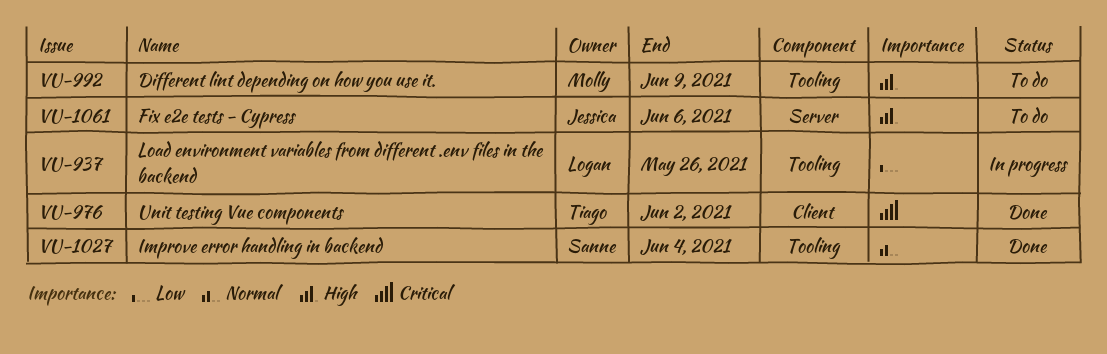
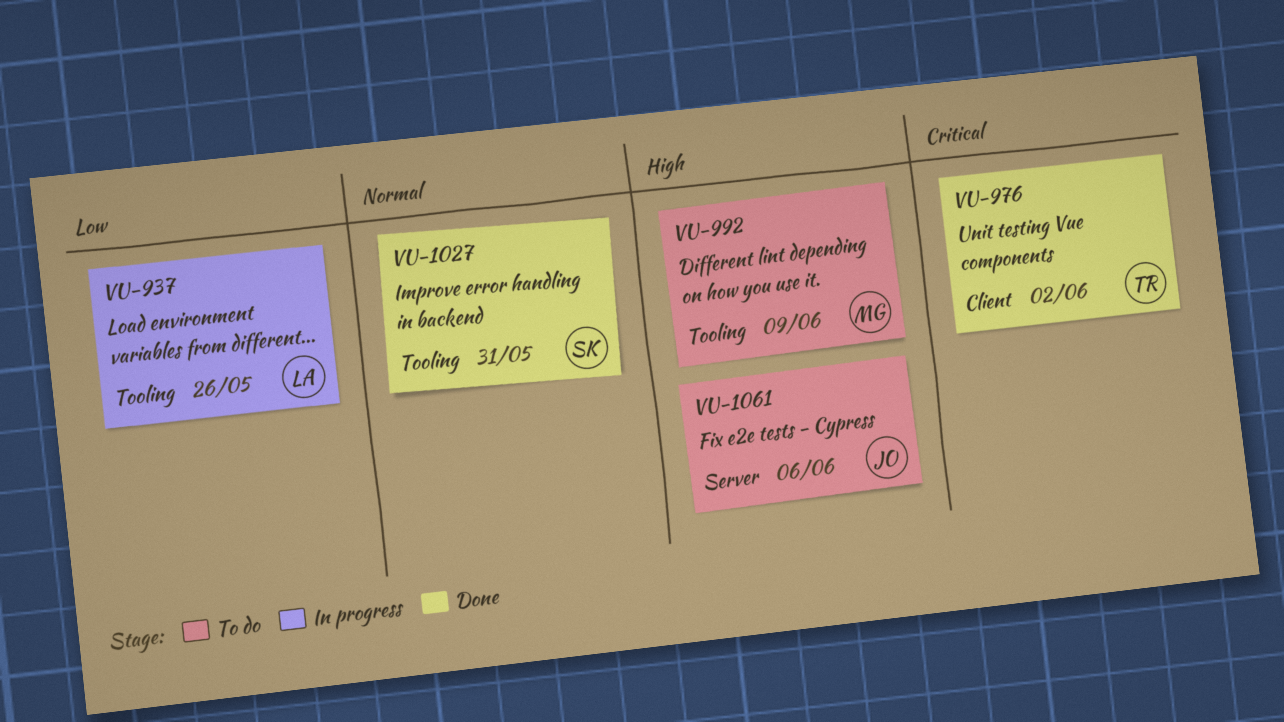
VU-1027, due: Jun 4 -> May 31

